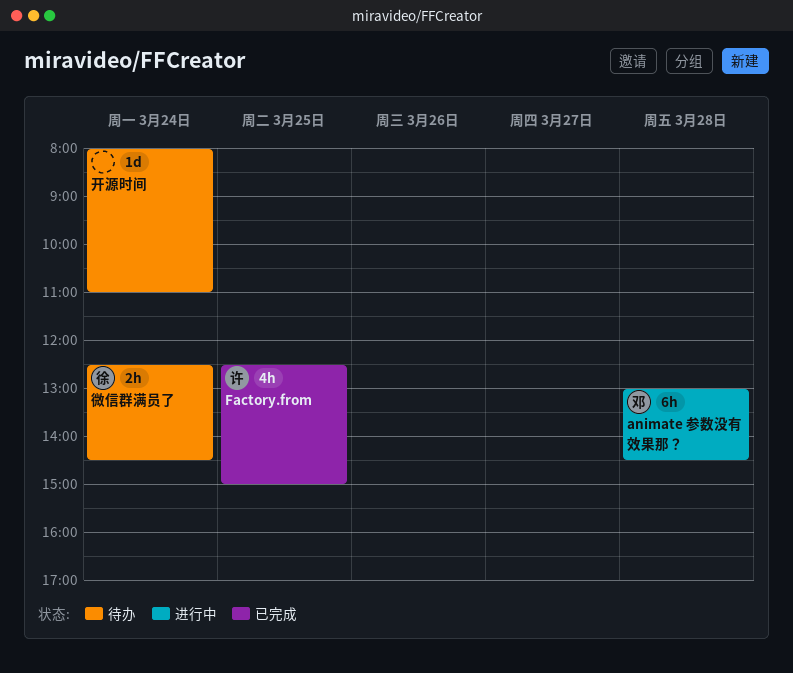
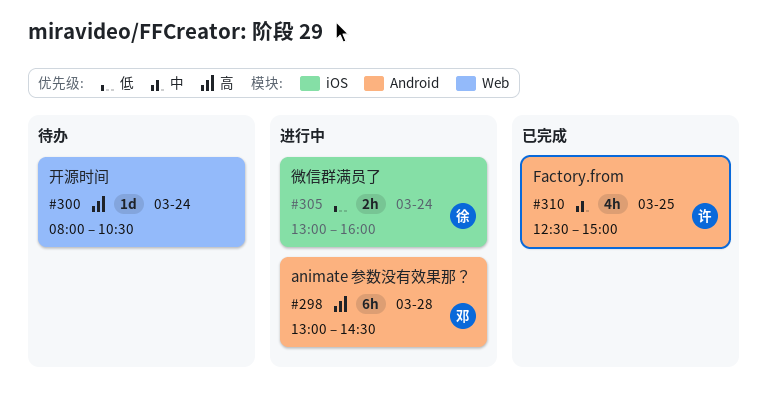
开源时间, ends: 11:00 -> 10:30
微信群满员了, status: 待办 -> 进行中
微信群满员了, begins: 12:30 -> 13:00
微信群满员了, ends: 14:30 -> 16:00

